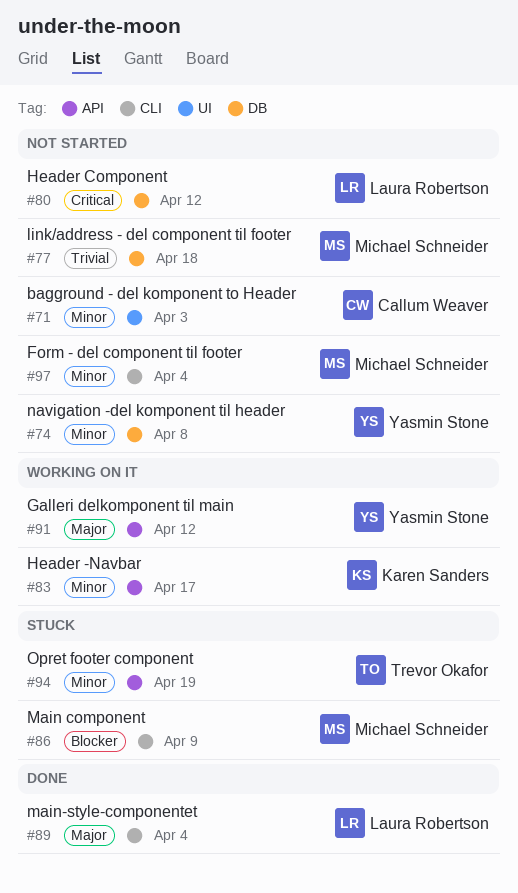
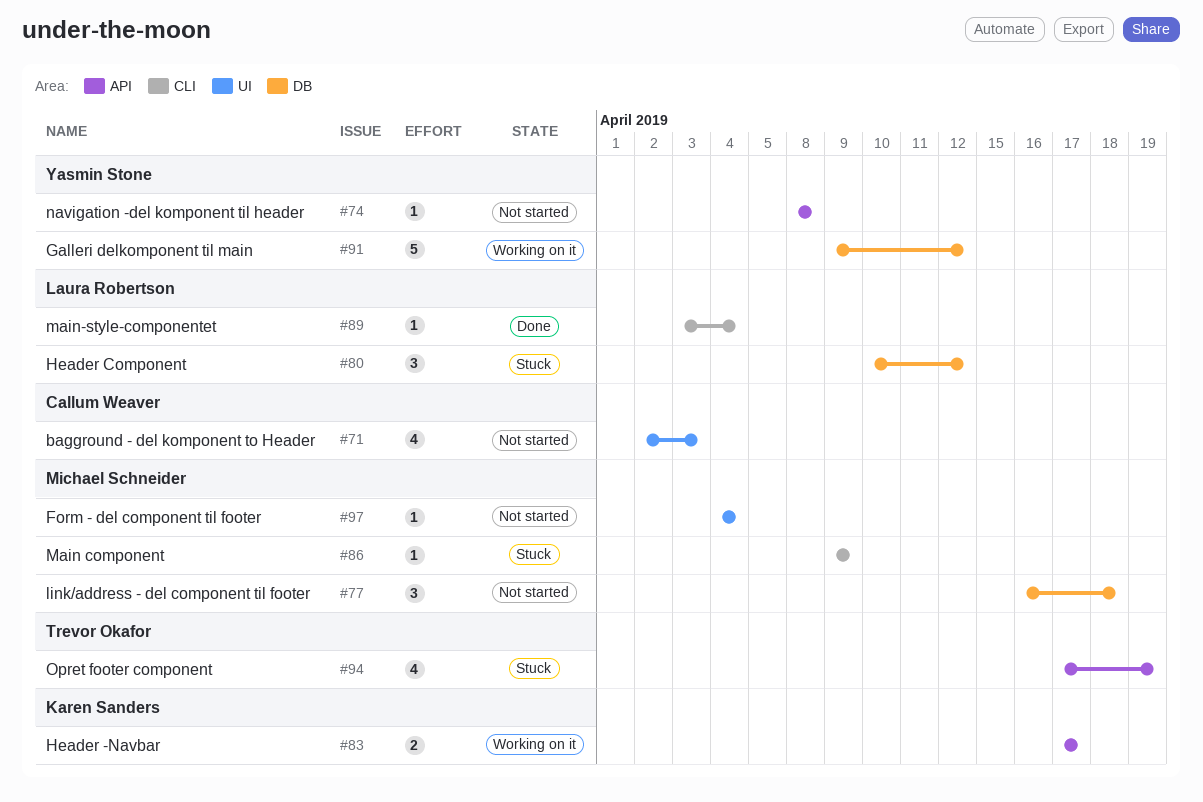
#74, label: DB -> API
#80, status: Not started -> Stuck
#91, label: API -> DB
#97, label: CLI -> UI

